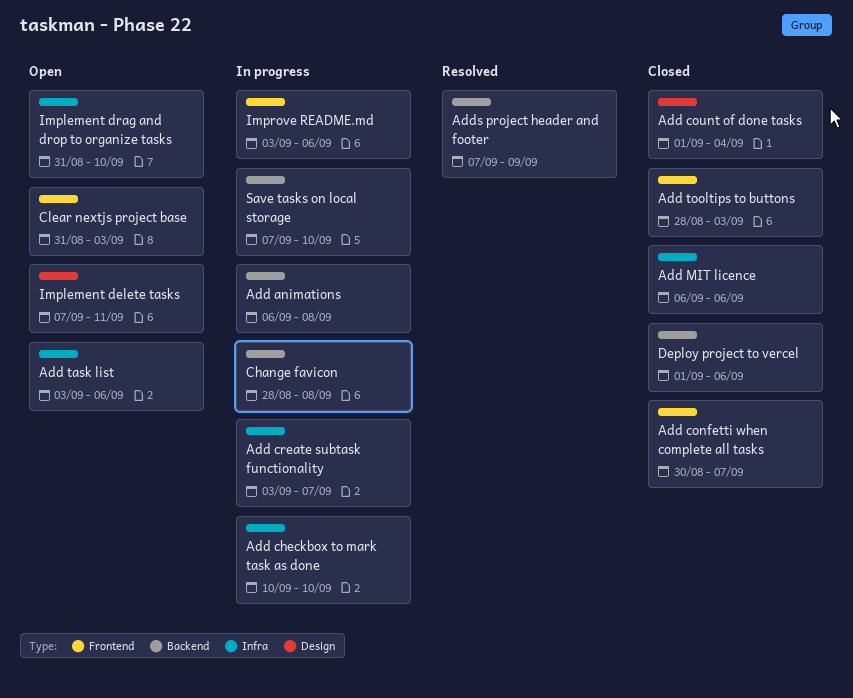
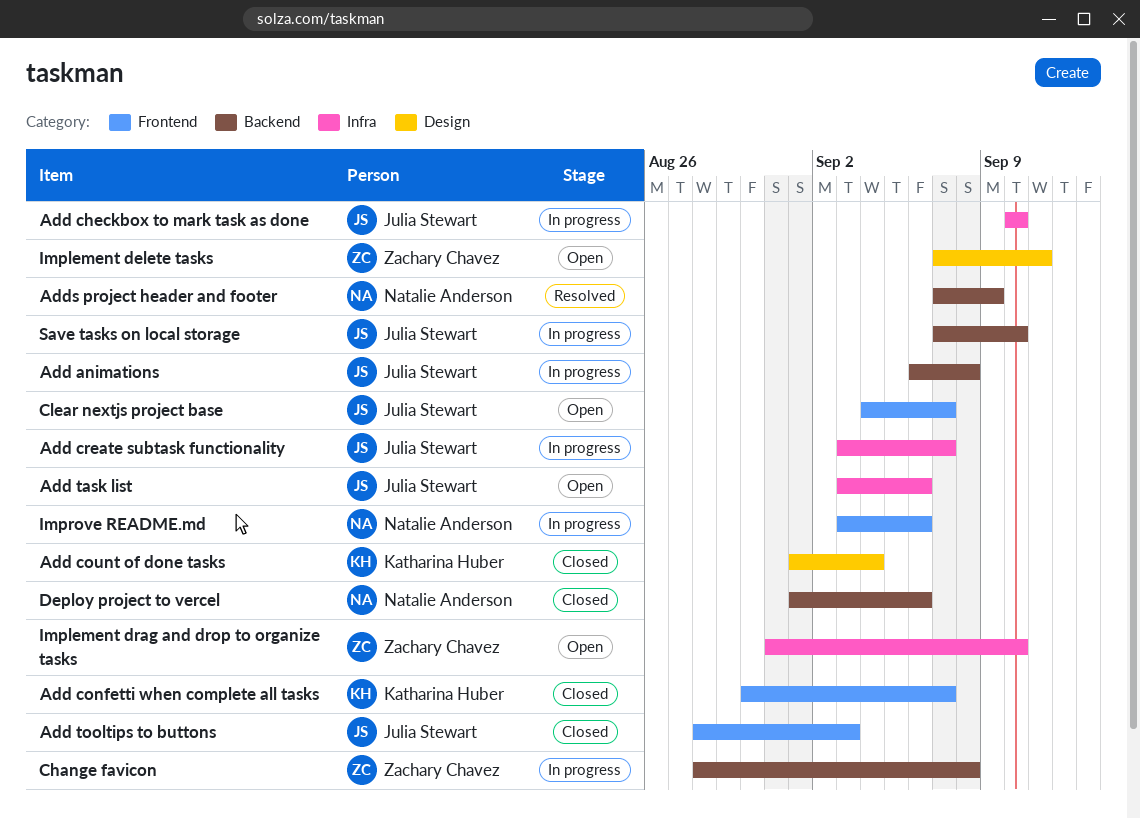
Add MIT licence: present -> none
Clear nextjs project base, start: Aug 31 -> Sep 4
Clear nextjs project base, due: Sep 3 -> Sep 7

